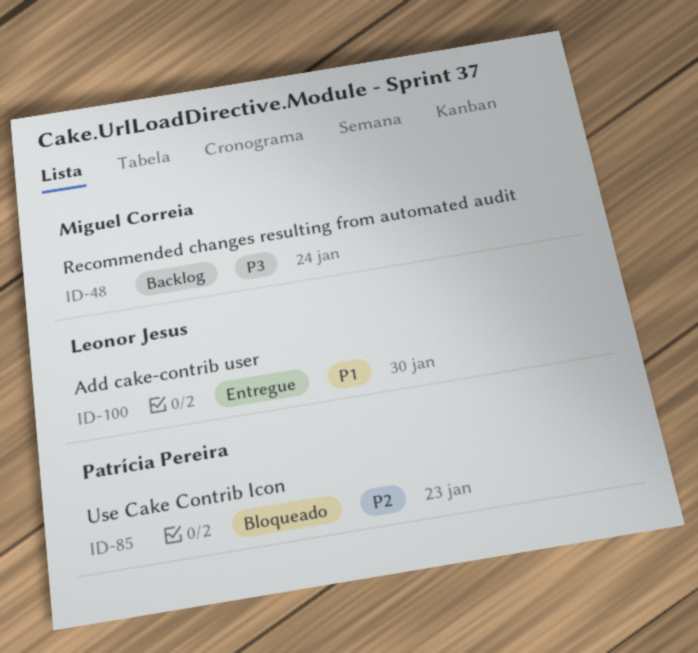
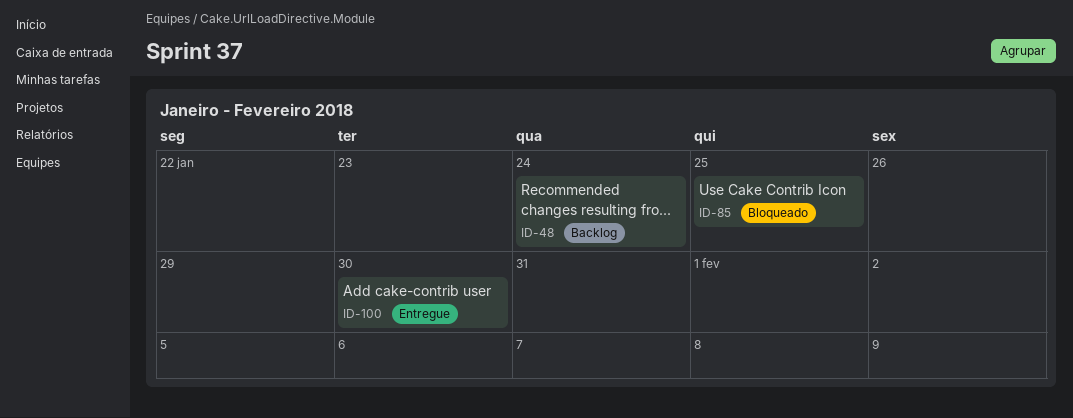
ID-85, due: Jan 23 -> Jan 25

